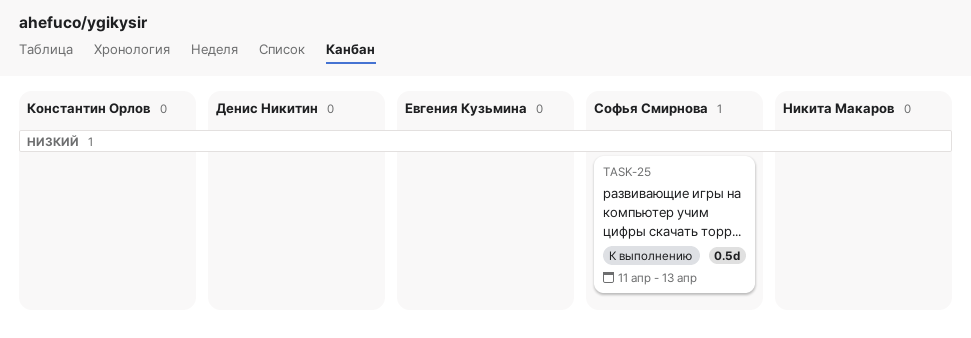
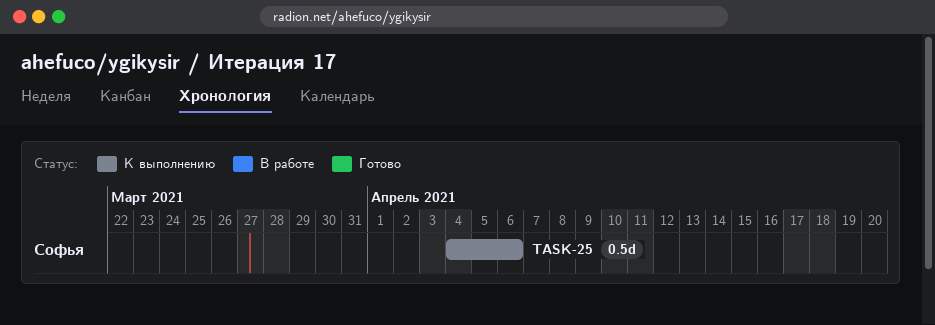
TASK-25, start: Apr 11 -> Apr 4
TASK-25, due: Apr 13 -> Apr 6

